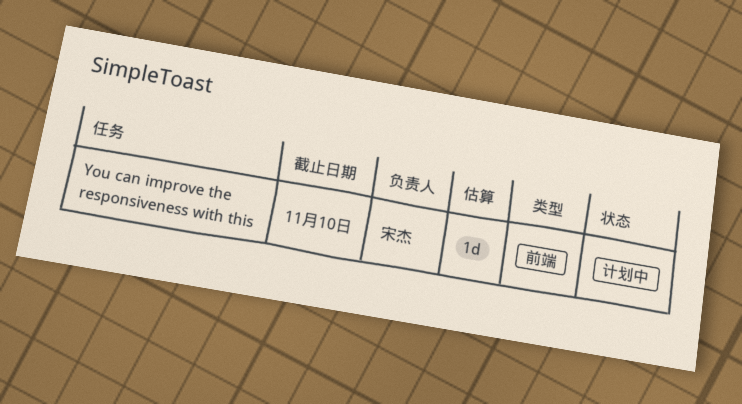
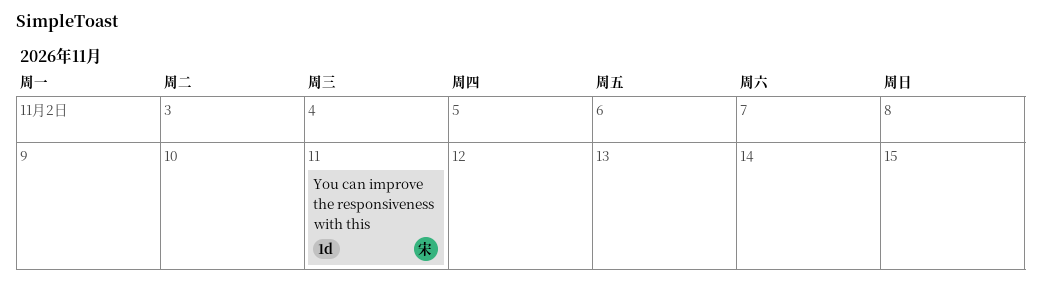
You can improve the responsiveness with this, due: Nov 10 -> Nov 11

